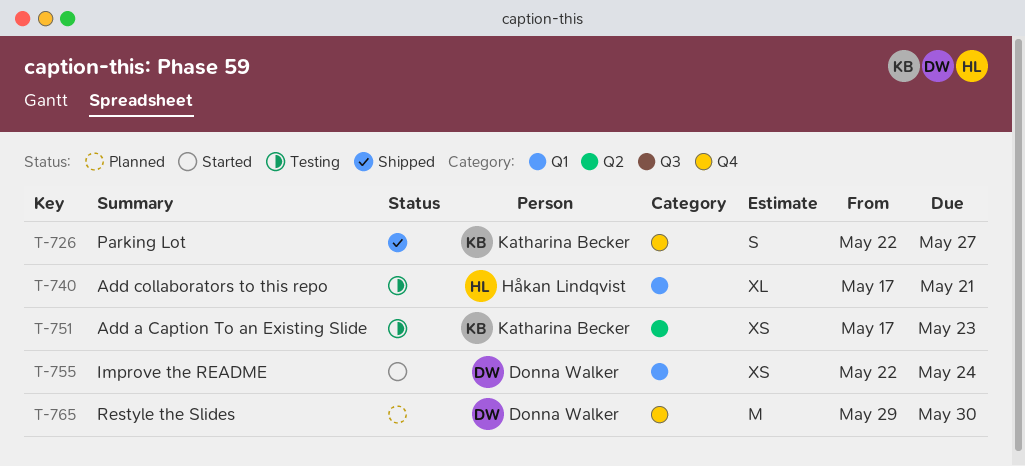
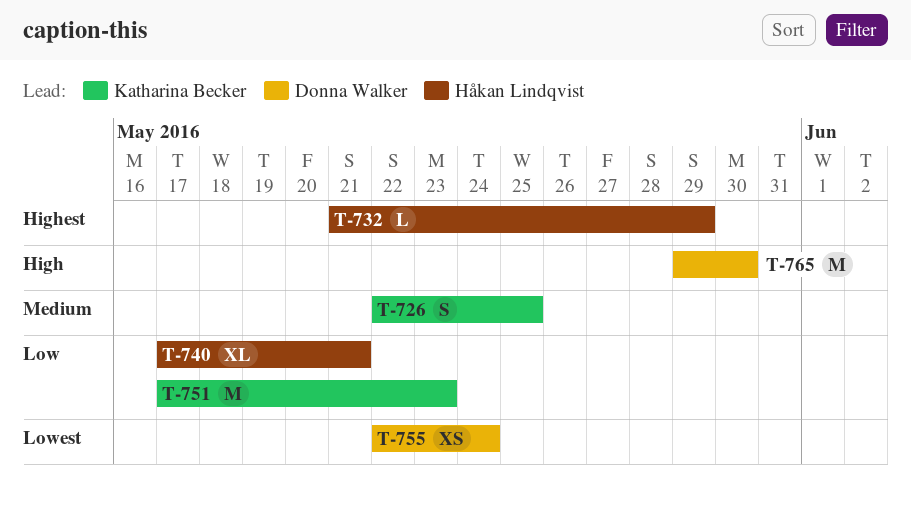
T-726, due: May 27 -> May 25
T-732: none -> present
T-751, estimate: XS -> M

